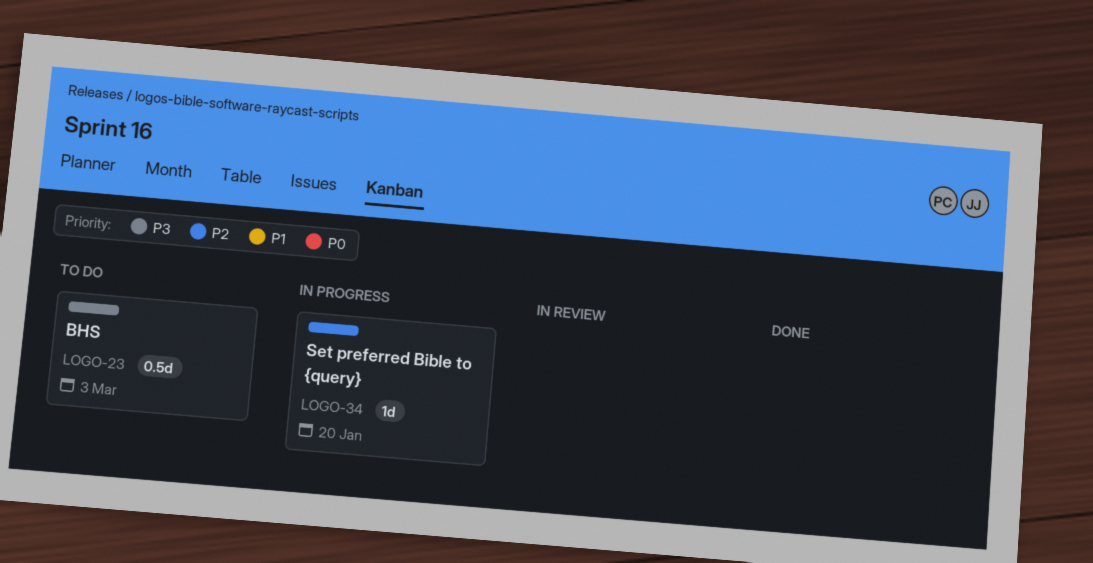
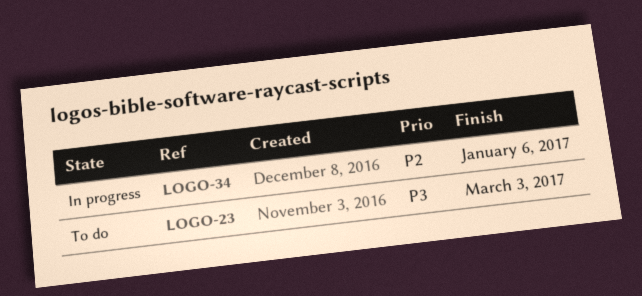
LOGO-34, due: Jan 20 -> Jan 6

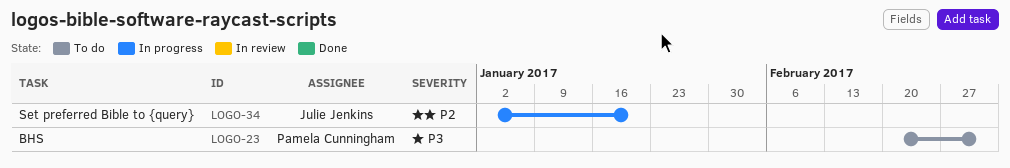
LOGO-34, due: Jan 6 -> Jan 20

